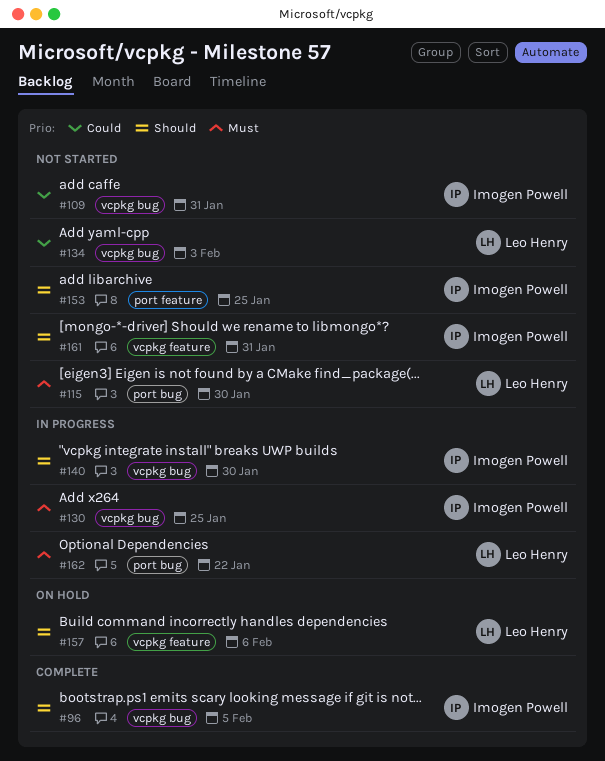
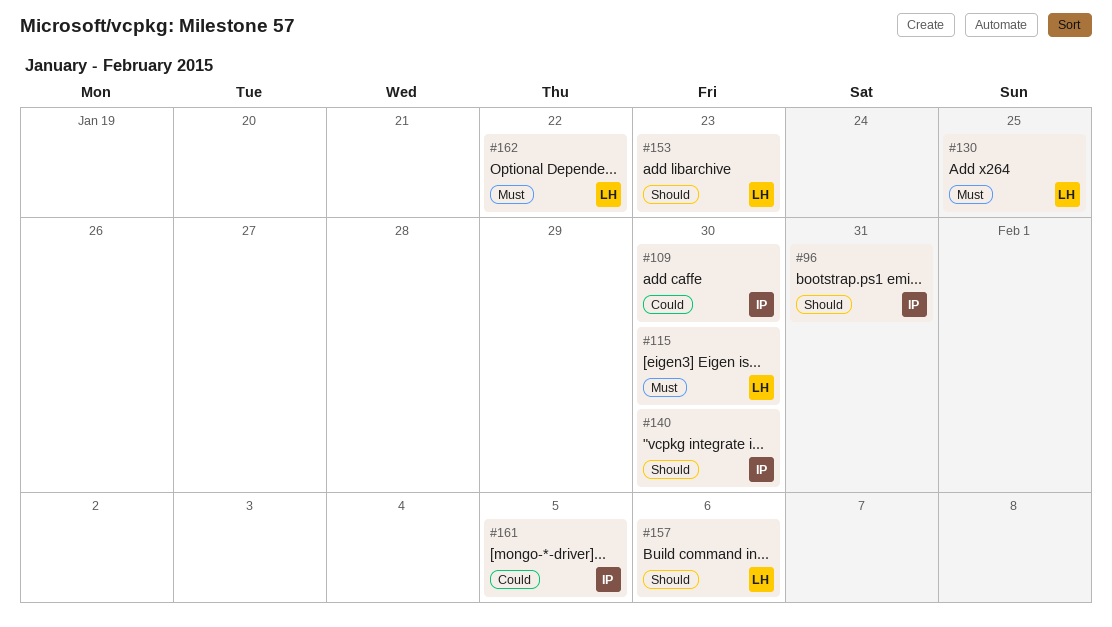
#96, due: Feb 5 -> Jan 31
#109, due: Jan 31 -> Jan 30
#130, owner: Imogen Powell -> Leo Henry
#134: present -> none
#153, owner: Imogen Powell -> Leo Henry
#153, due: Jan 25 -> Jan 23
#161, priority: Should -> Could
#161, due: Jan 31 -> Feb 5

